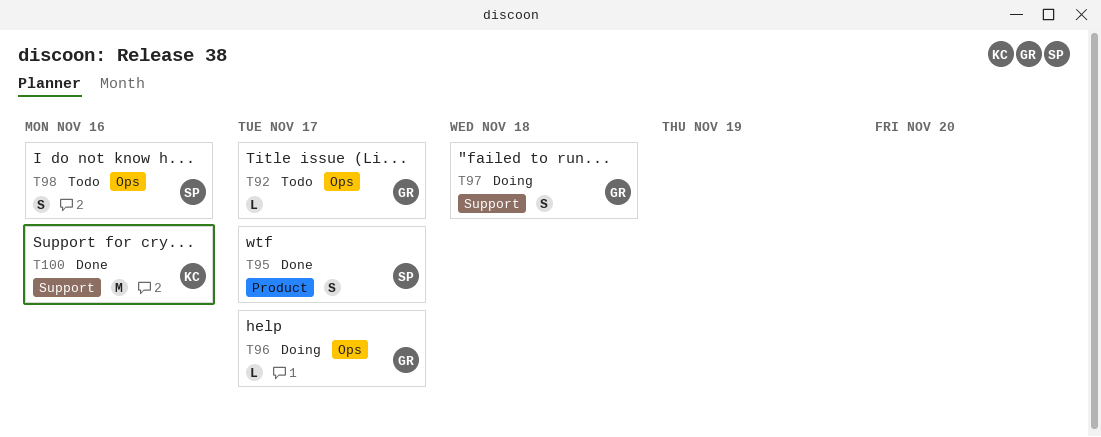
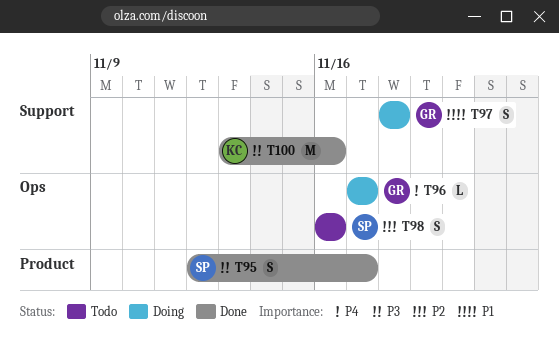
T92: present -> none

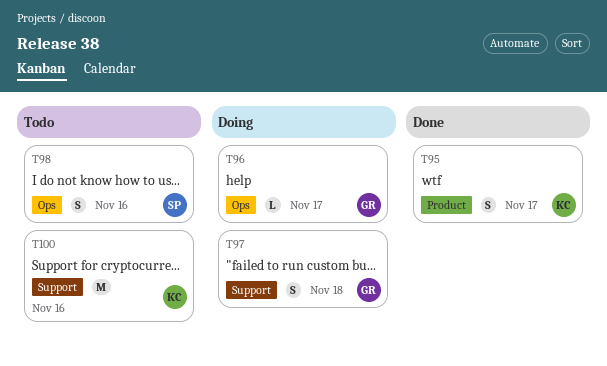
T95, owner: SP -> KC
T100, status: Done -> Todo

